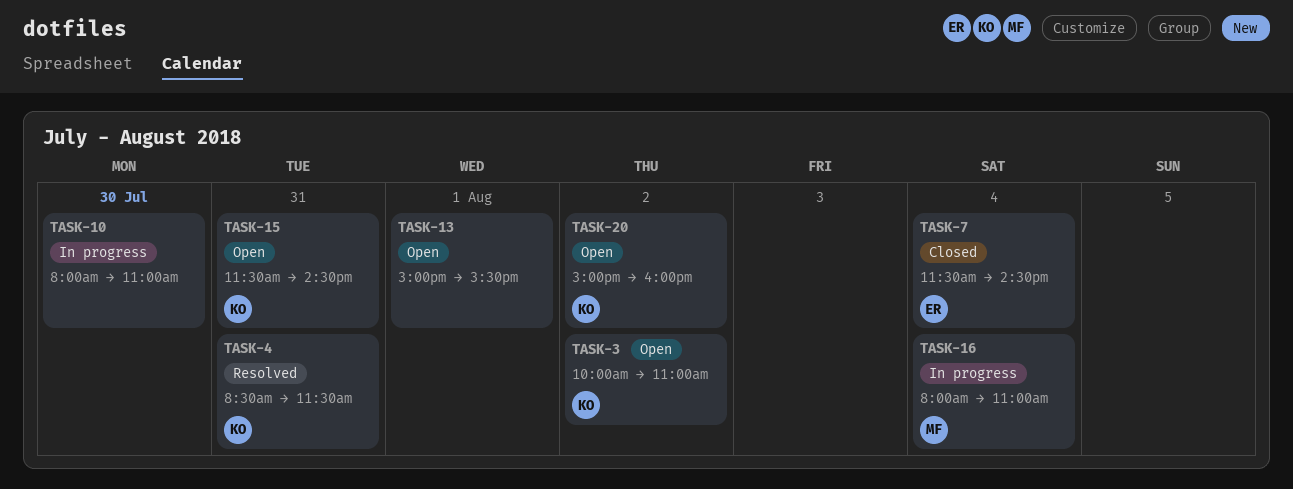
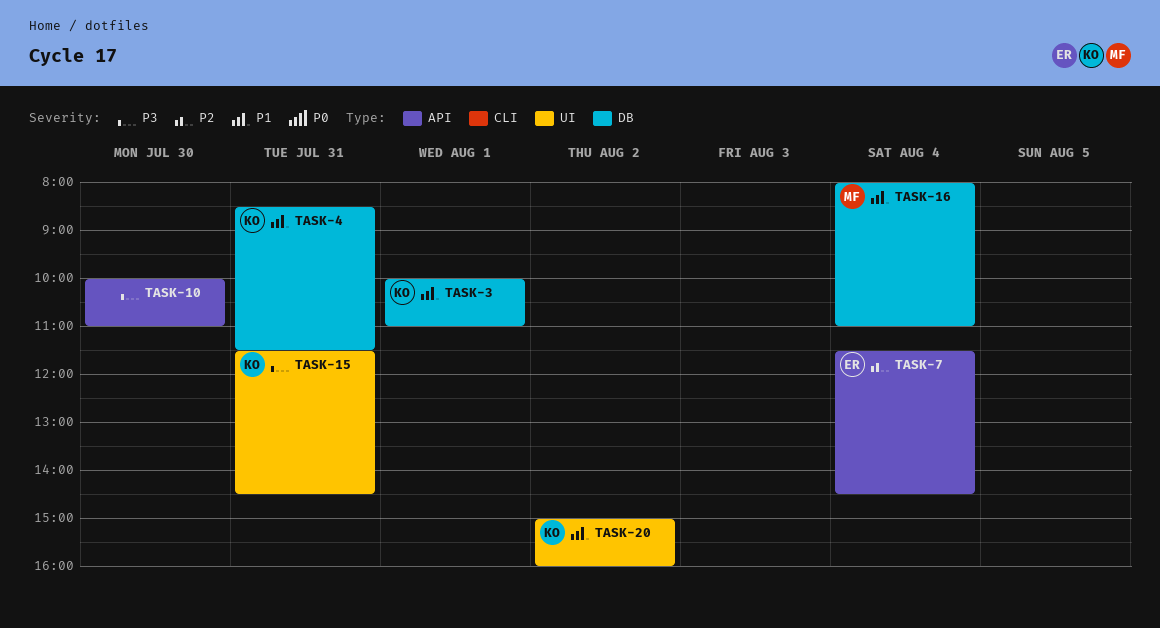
TASK-3, day: Aug 2 -> Aug 1
TASK-10, begins: 08:00 -> 10:00
TASK-13: present -> none

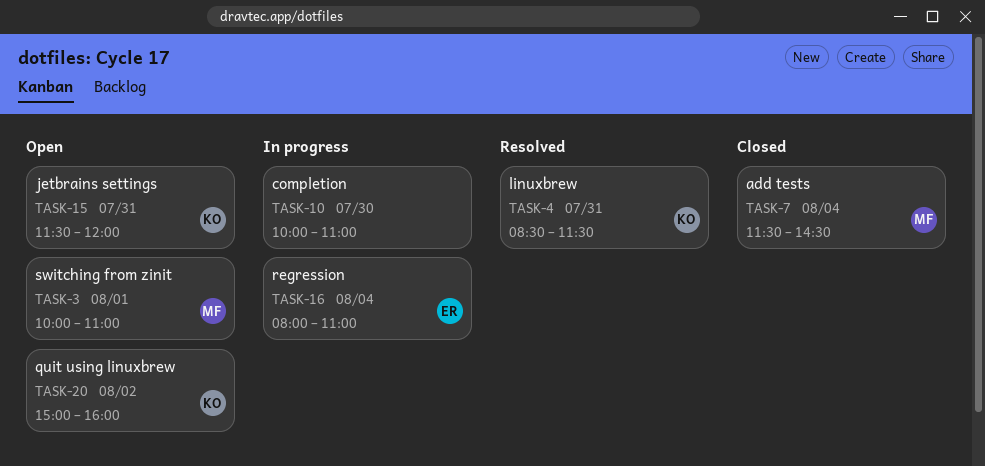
TASK-3, owner: KO -> MF
TASK-7, owner: ER -> MF
TASK-15, ends: 14:30 -> 12:00
TASK-16, owner: MF -> ER

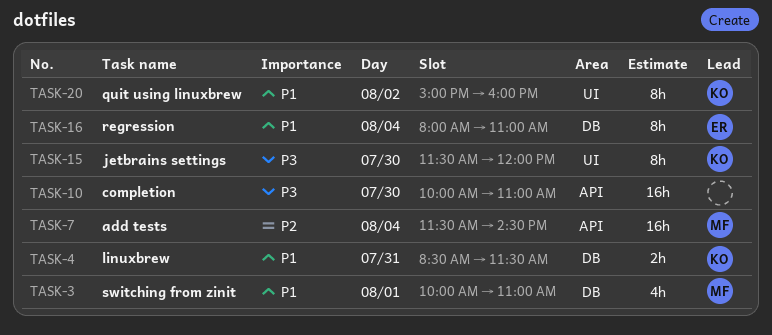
TASK-15, day: Jul 31 -> Jul 30

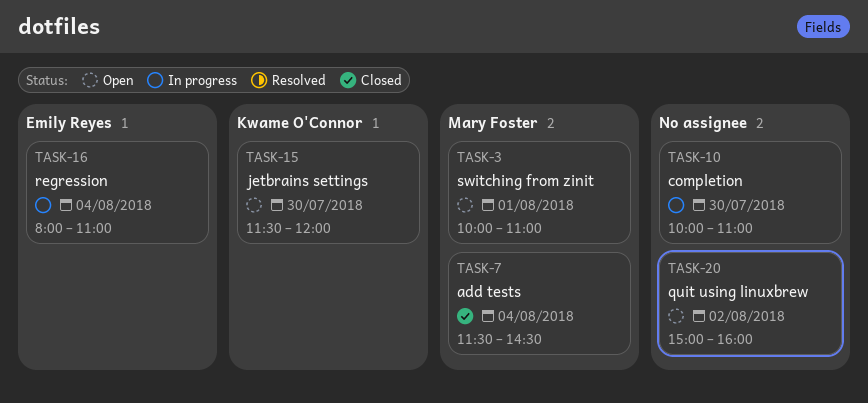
TASK-4: present -> none
TASK-20, owner: Kwame O'Connor -> none

